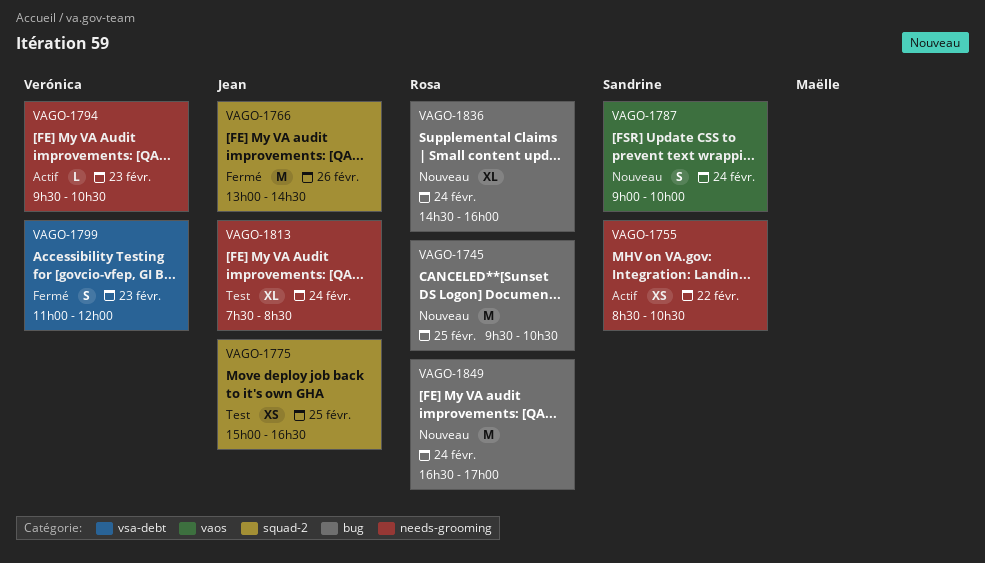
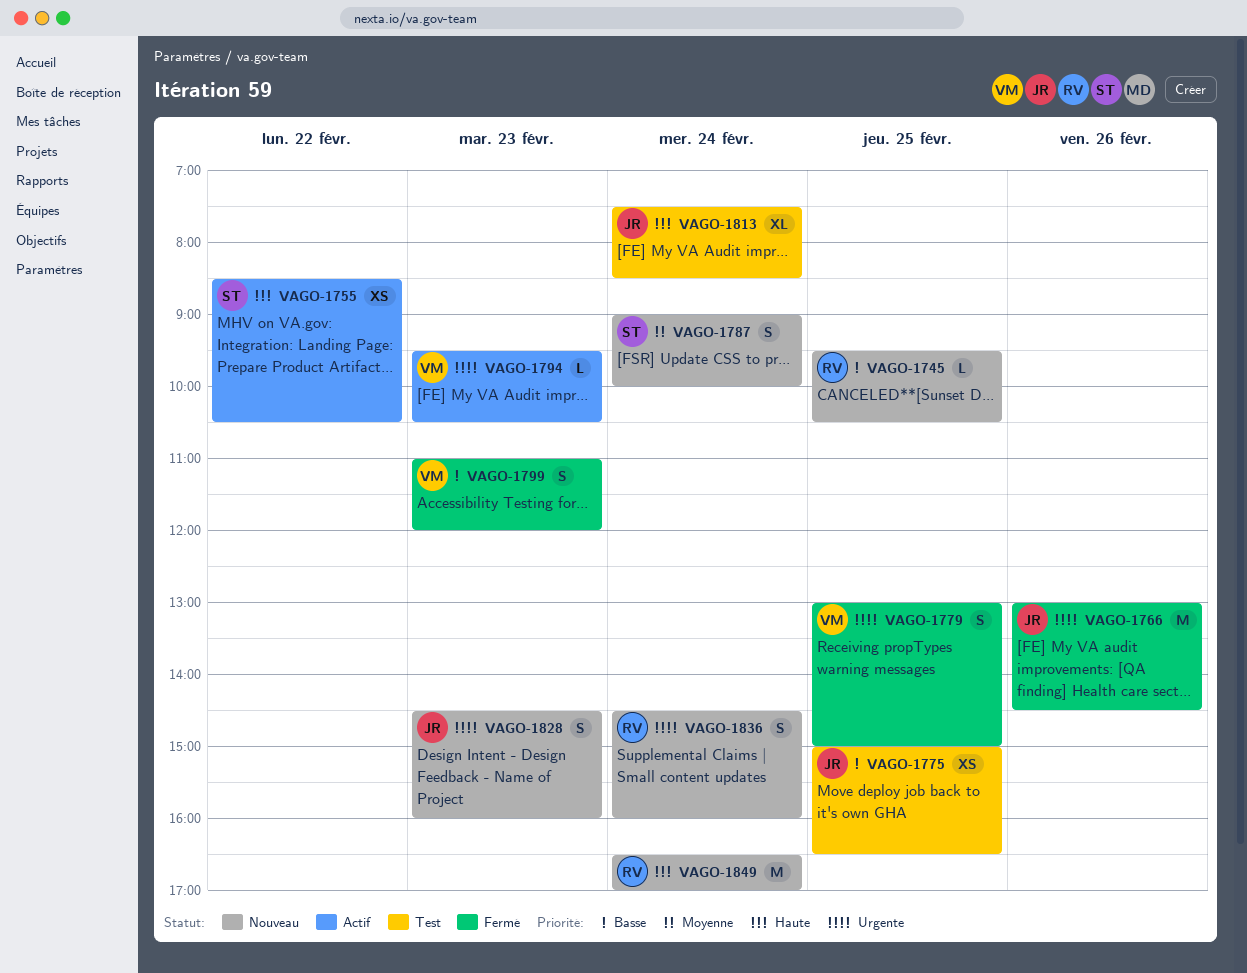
VAGO-1745, estimate: M -> L
VAGO-1779: none -> present
VAGO-1828: none -> present
VAGO-1836, estimate: XL -> S

